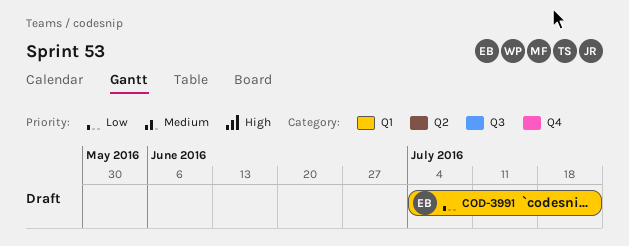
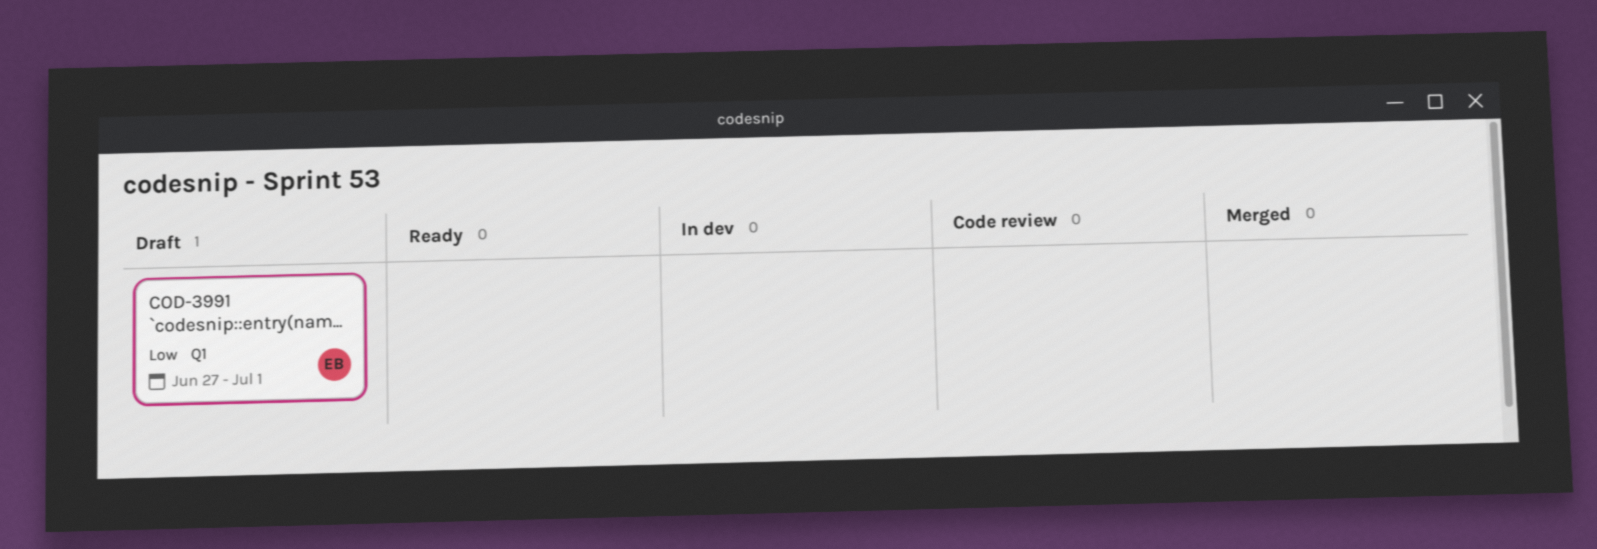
COD-3991, start: Jul 4 -> Jun 27
COD-3991, due: Jul 22 -> Jul 1

